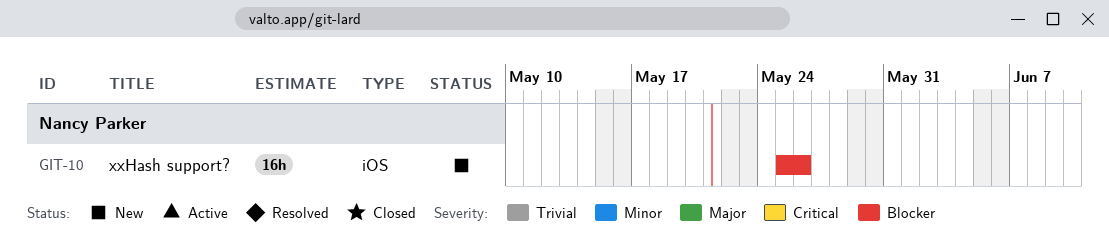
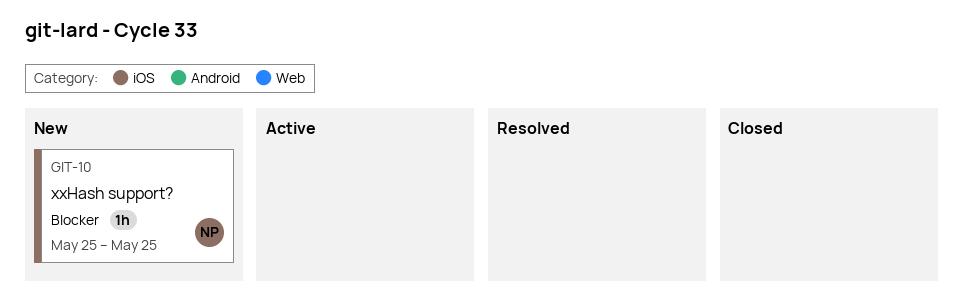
GIT-10, estimate: 16h -> 1h
GIT-10, due: May 26 -> May 25

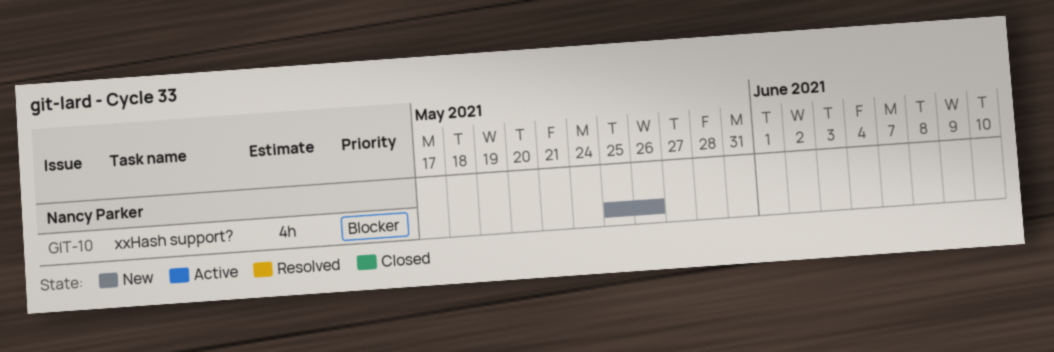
GIT-10, estimate: 1h -> 4h
GIT-10, due: May 25 -> May 26

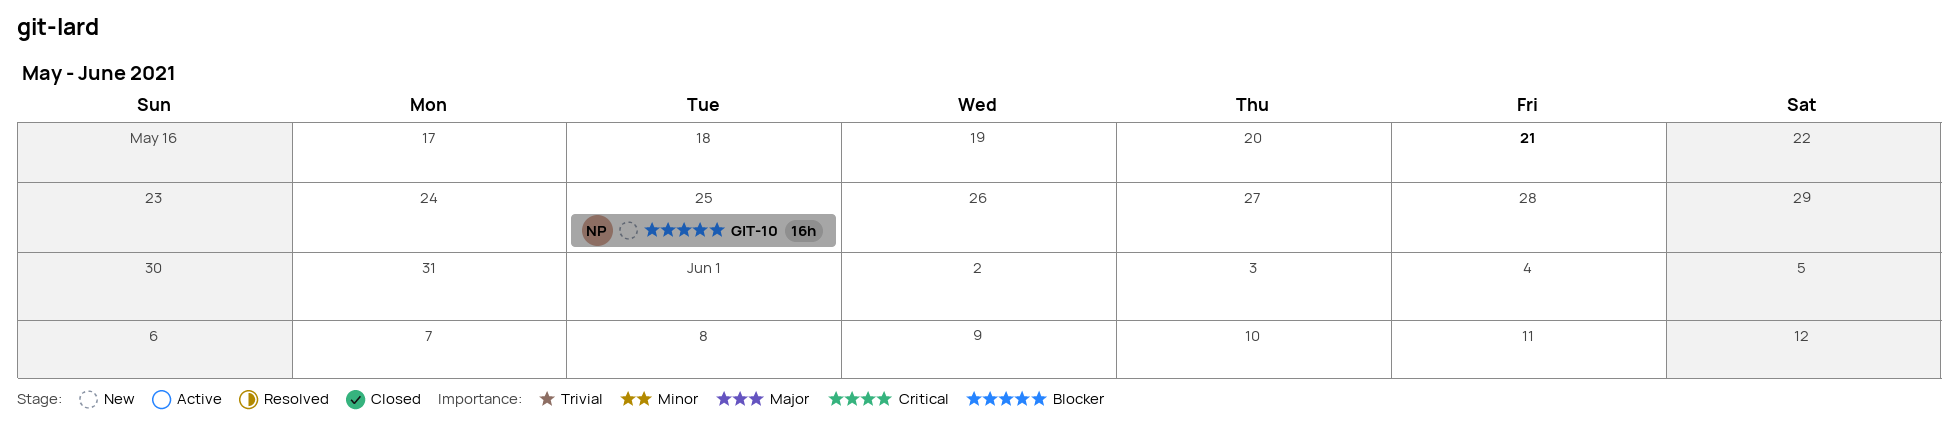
GIT-10, estimate: 4h -> 16h
GIT-10, due: May 26 -> May 25

